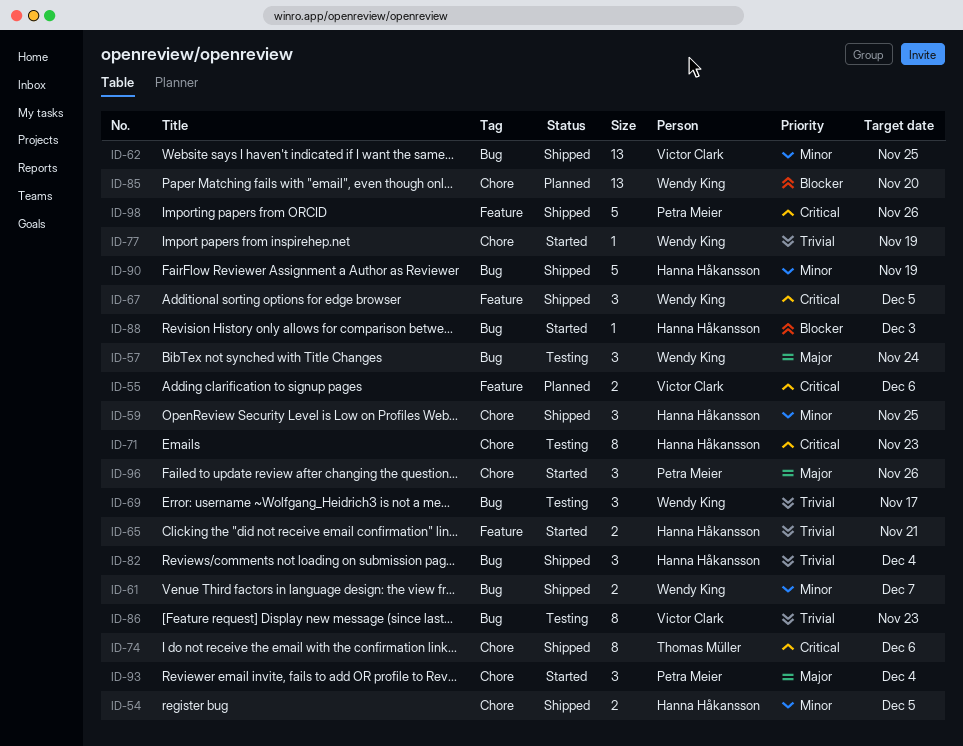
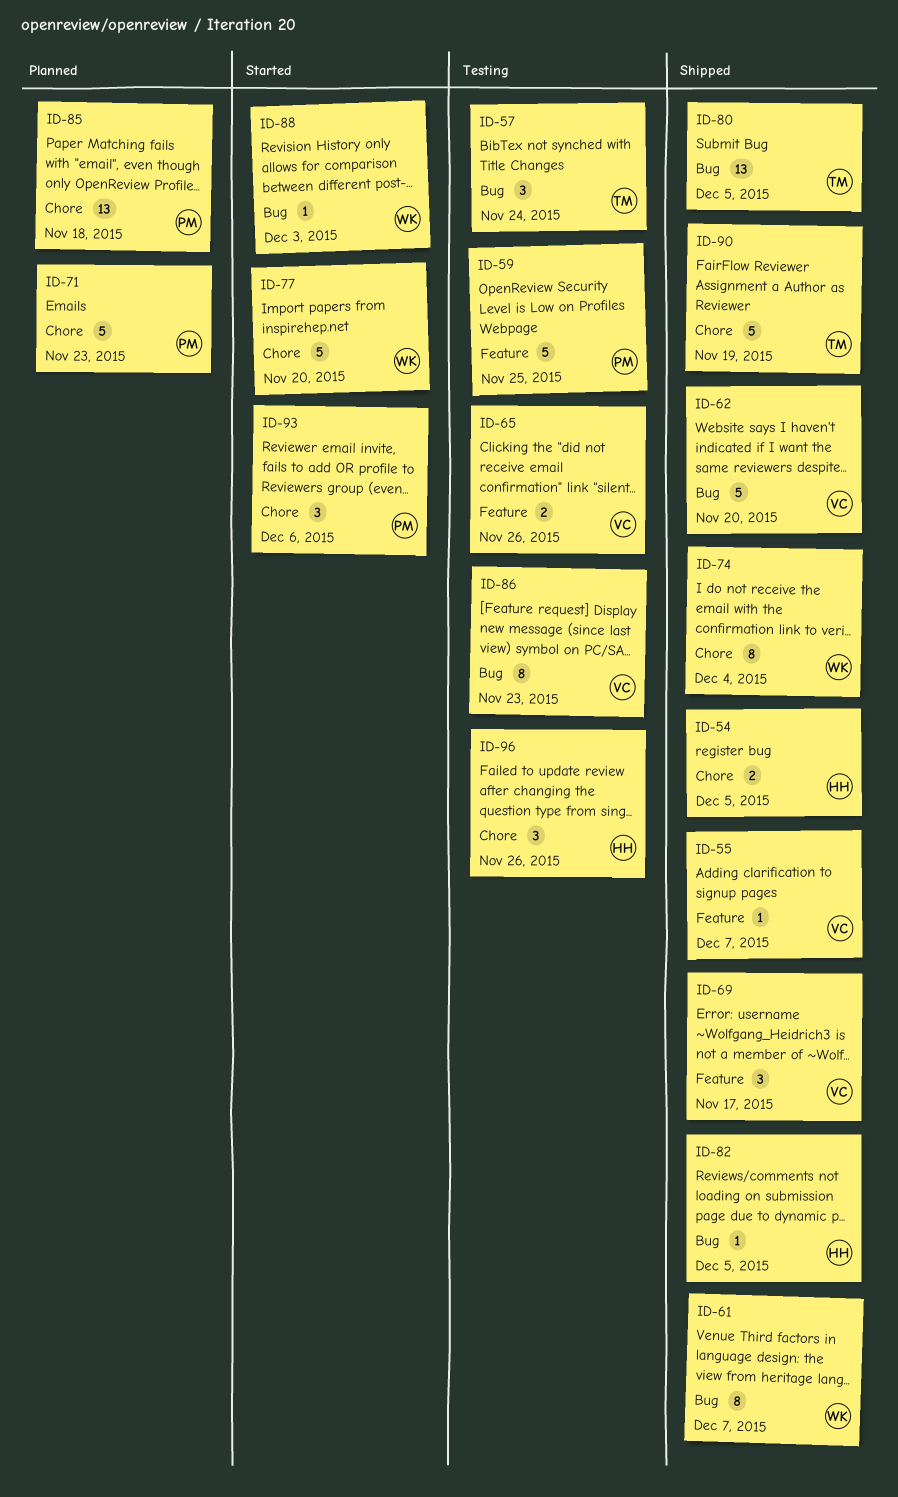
ID-55, status: Planned -> Shipped
ID-55, estimate: 2 -> 1
ID-55, due: Dec 6 -> Dec 7
ID-57, owner: Wendy King -> Thomas Müller
ID-59, status: Shipped -> Testing
ID-59, owner: Hanna Håkansson -> Petra Meier
ID-59, label: Chore -> Feature
ID-59, estimate: 3 -> 5
ID-61, estimate: 2 -> 8
ID-62, estimate: 13 -> 5
ID-62, due: Nov 25 -> Nov 20
ID-65, status: Started -> Testing
ID-65, owner: Hanna Håkansson -> Victor Clark
ID-65, due: Nov 21 -> Nov 26
ID-67: present -> none
ID-69, status: Testing -> Shipped
ID-69, owner: Wendy King -> Victor Clark
ID-69, label: Bug -> Feature
ID-71, status: Testing -> Planned
ID-71, owner: Hanna Håkansson -> Petra Meier
ID-71, estimate: 8 -> 5
ID-74, owner: Thomas Müller -> Wendy King
ID-74, due: Dec 6 -> Dec 4
ID-77, estimate: 1 -> 5
ID-77, due: Nov 19 -> Nov 20
ID-80: none -> present
ID-82, estimate: 3 -> 1
ID-82, due: Dec 4 -> Dec 5
ID-85, owner: Wendy King -> Petra Meier
ID-85, due: Nov 20 -> Nov 18
ID-88, owner: Hanna Håkansson -> Wendy King
ID-90, owner: Hanna Håkansson -> Thomas Müller
ID-90, label: Bug -> Chore
ID-93, due: Dec 4 -> Dec 6
ID-96, status: Started -> Testing
ID-96, owner: Petra Meier -> Hanna Håkansson
ID-98: present -> none

